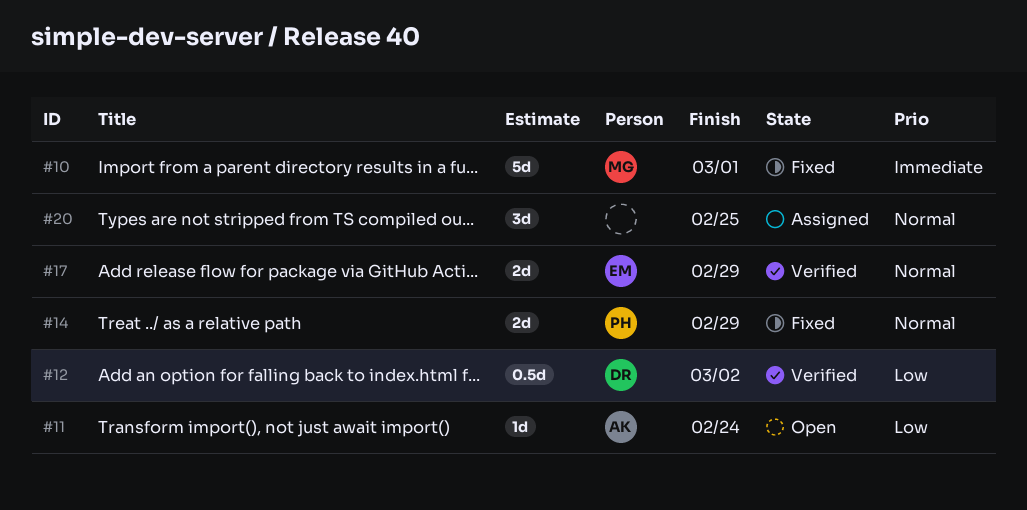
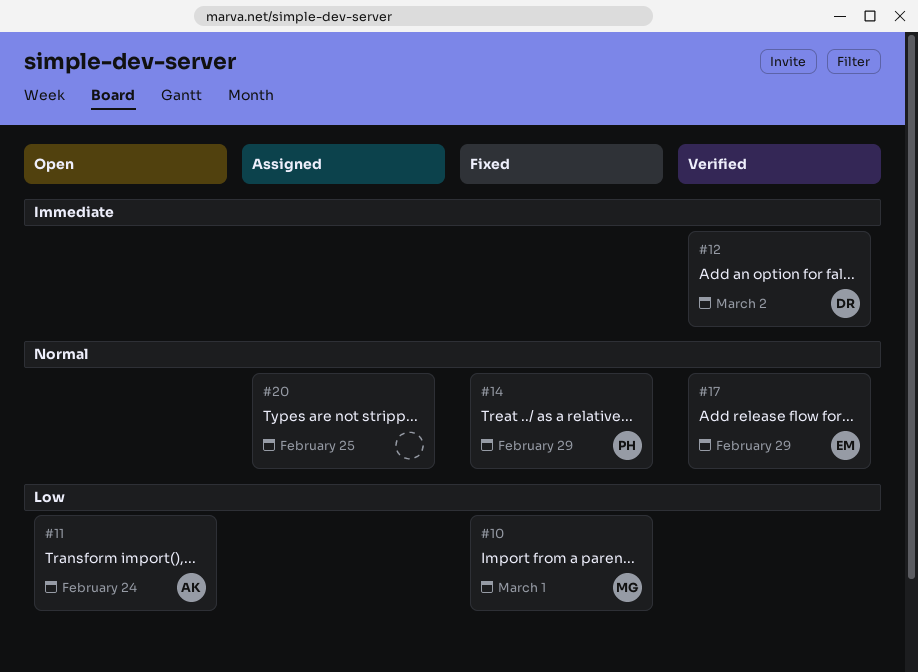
#10, priority: Immediate -> Low
#12, priority: Low -> Immediate

